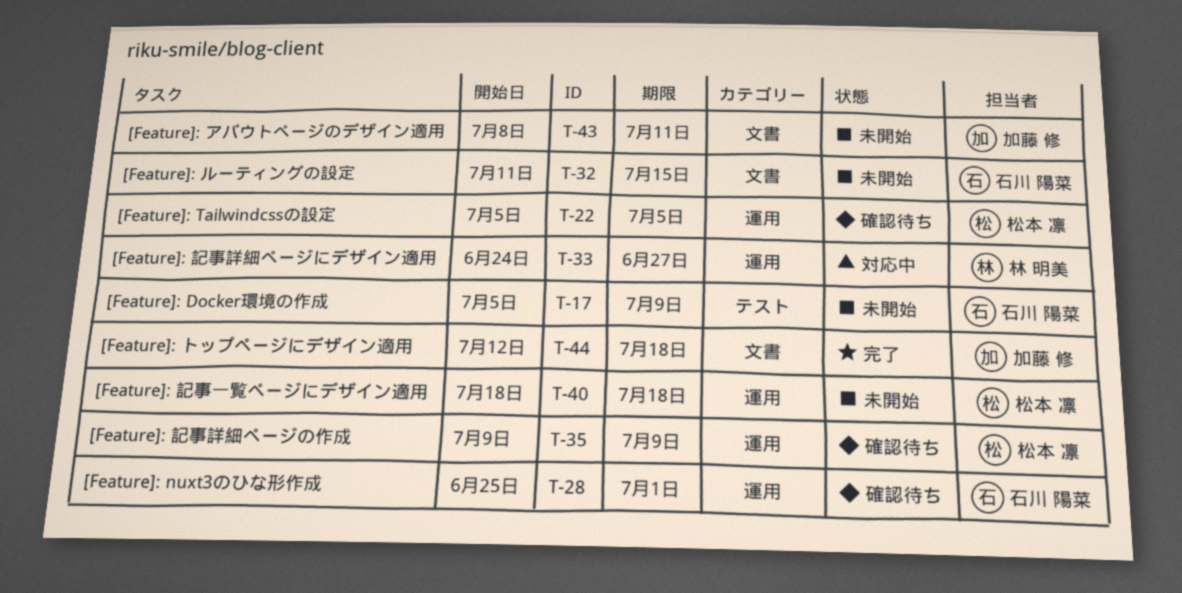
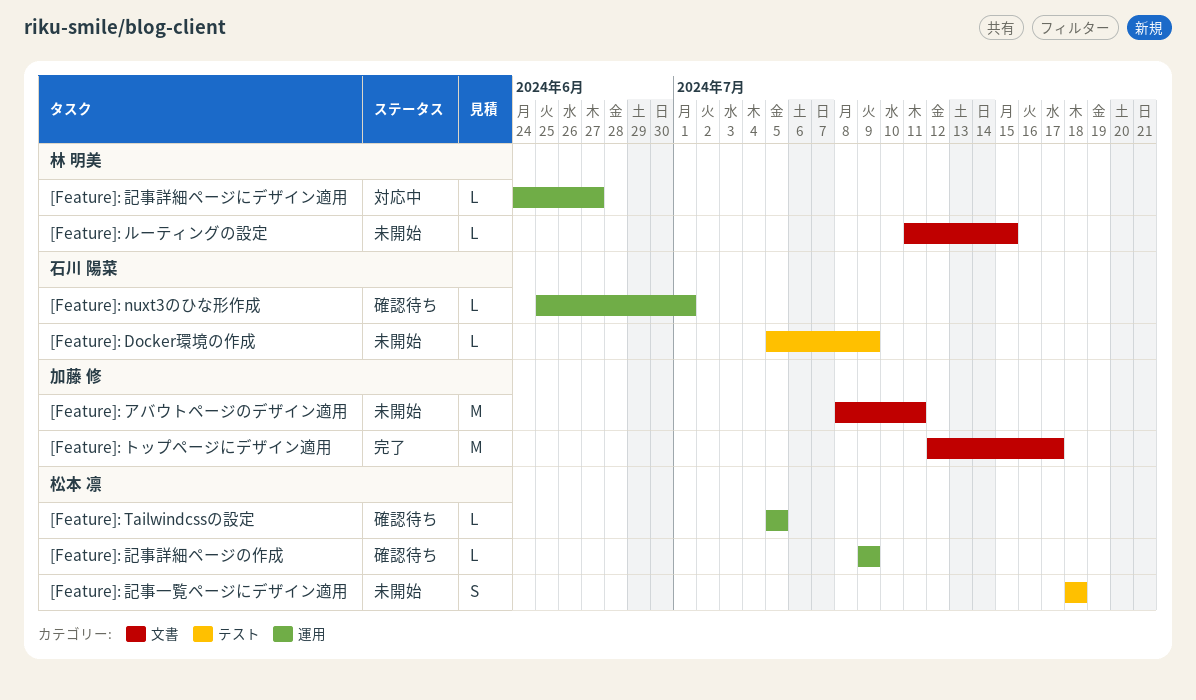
[Feature]: トップページにデザイン適用, due: Jul 18 -> Jul 17
[Feature]: ルーティングの設定, owner: 石川 陽菜 -> 林 明美
[Feature]: 記事一覧ページにデザイン適用, label: 運用 -> テスト

